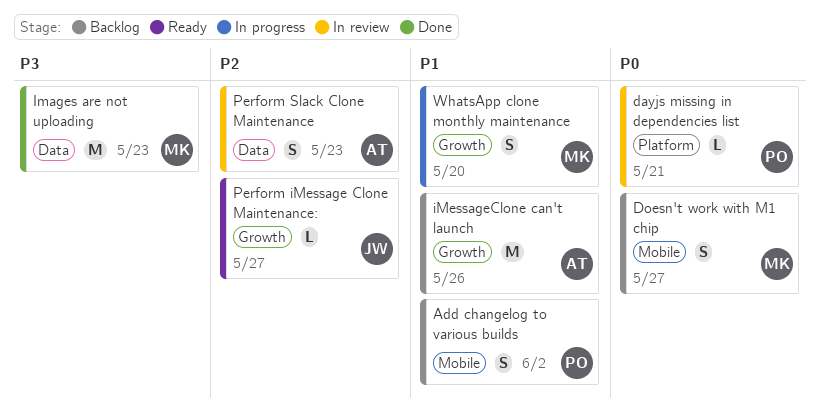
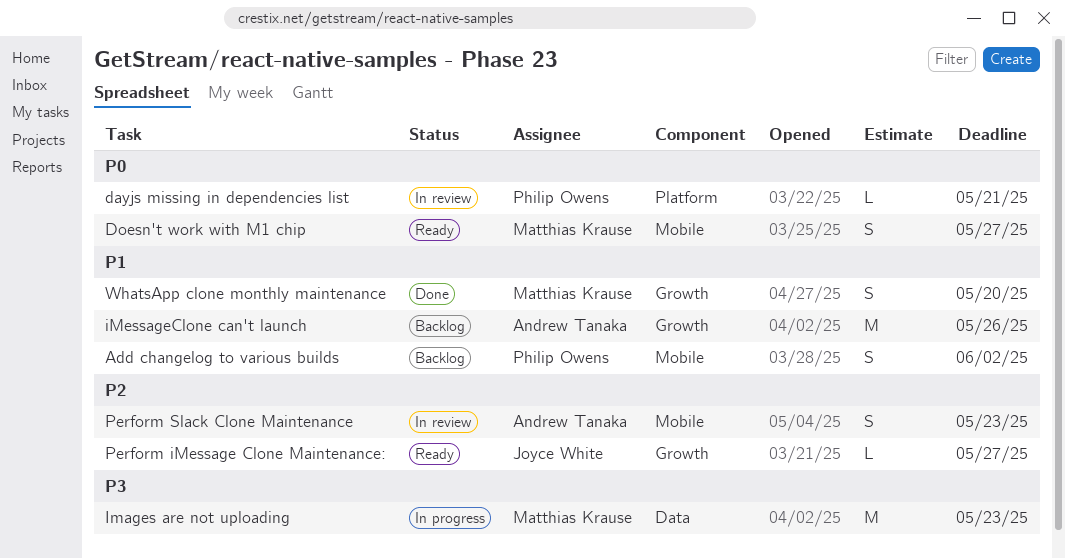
Doesn't work with M1 chip, status: Backlog -> Ready
Images are not uploading, status: Done -> In progress
Perform Slack Clone Maintenance, label: Data -> Mobile
WhatsApp clone monthly maintenance, status: In progress -> Done

